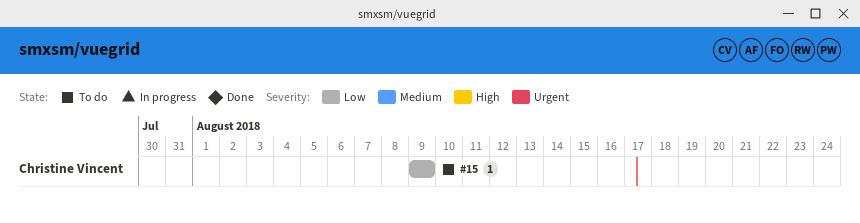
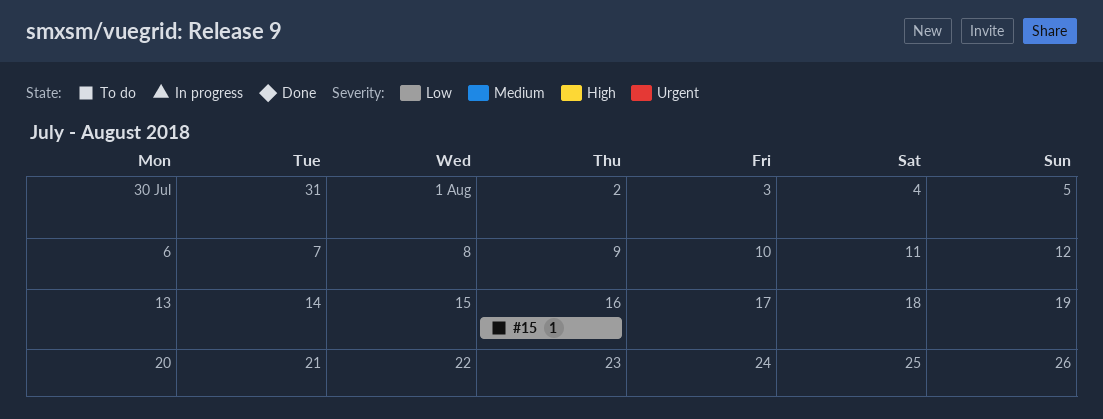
#15, start: Aug 9 -> Aug 16
#15, due: Aug 9 -> Aug 16

